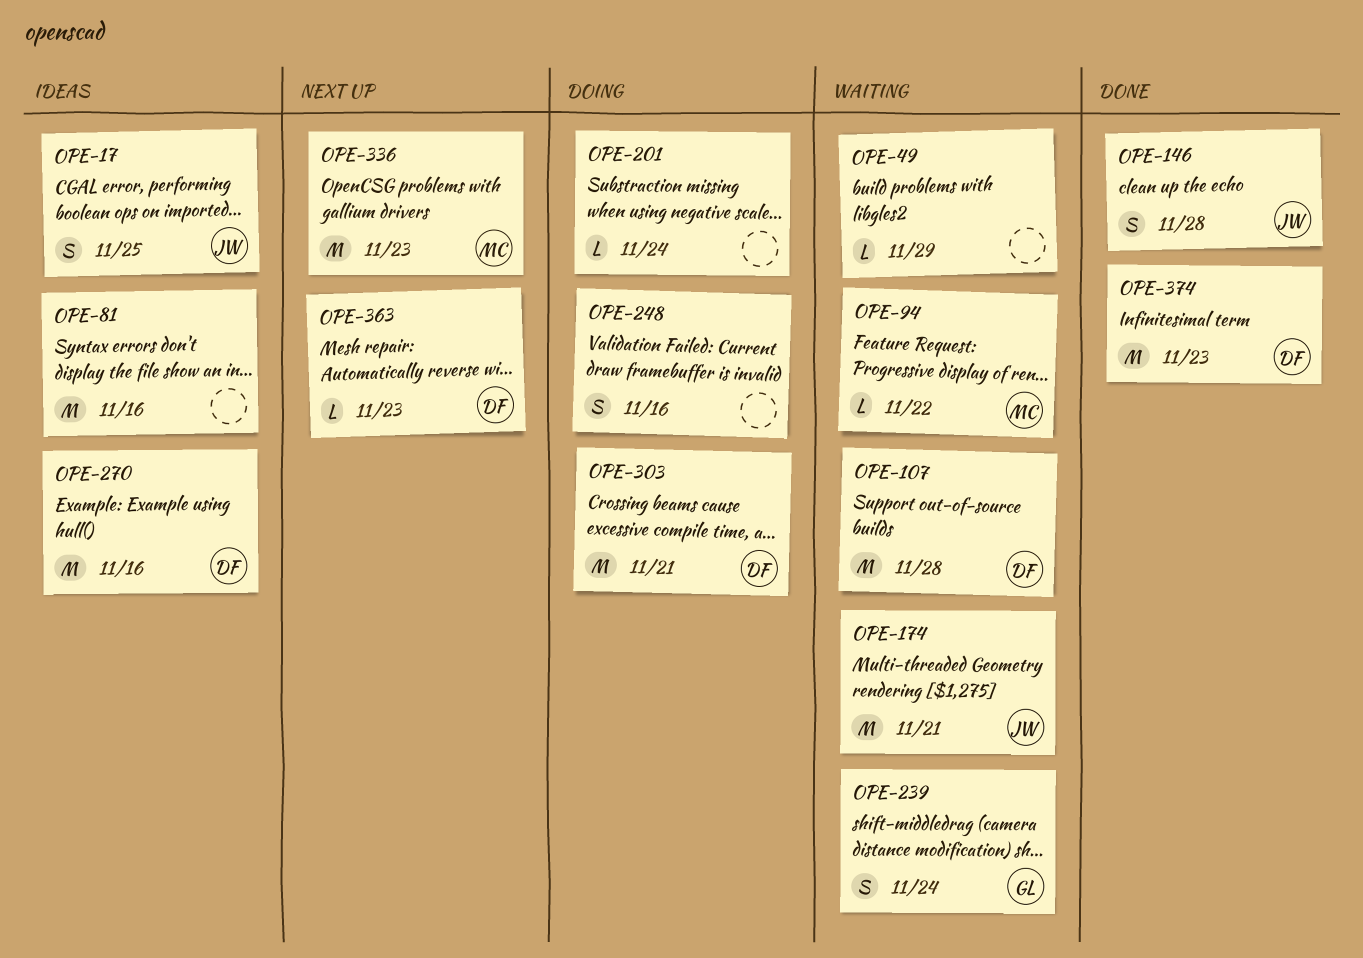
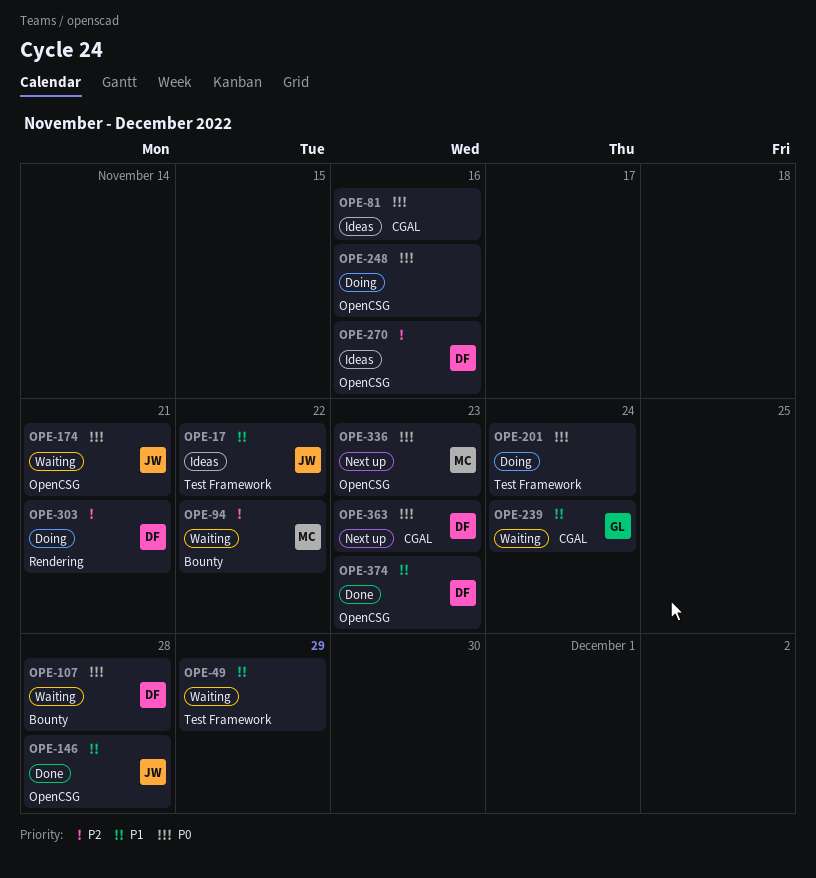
OPE-17, due: Nov 25 -> Nov 22

